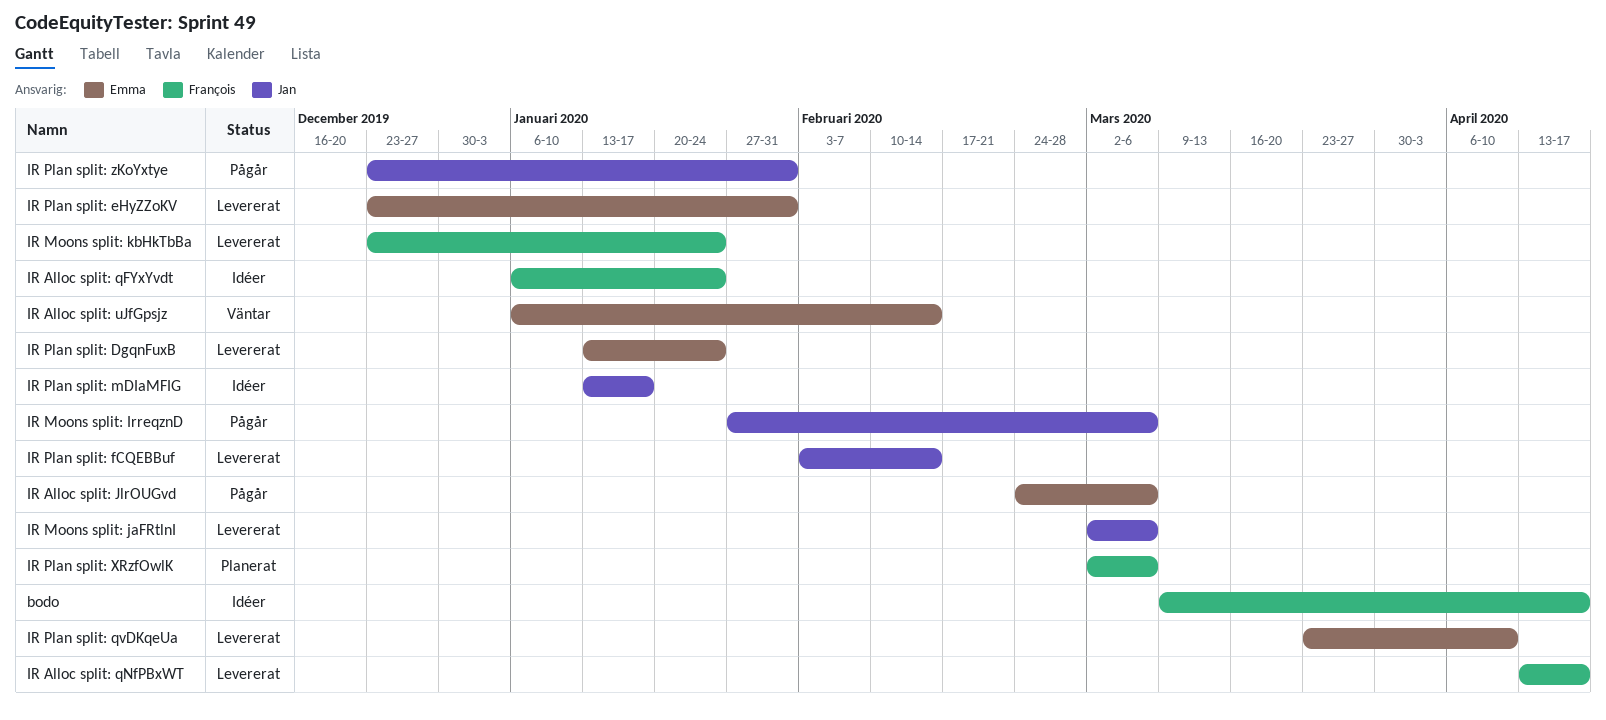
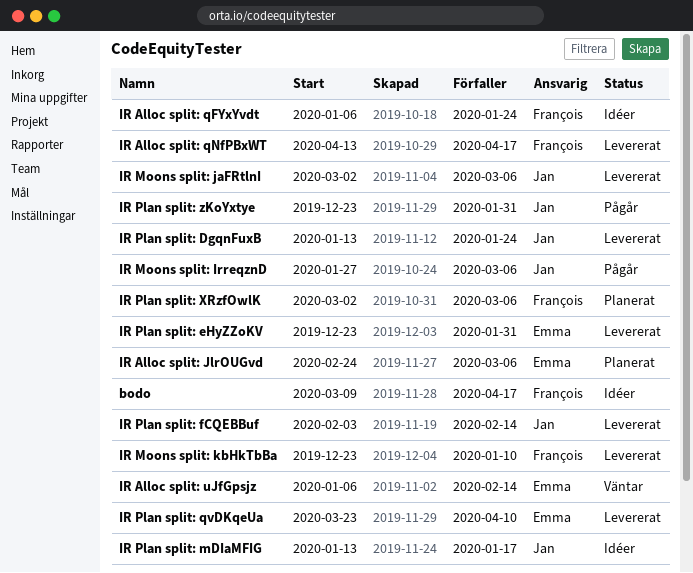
IR Alloc split: JlrOUGvd, status: Pågår -> Planerat
IR Moons split: kbHkTbBa, due: Jan 24 -> Jan 10
IR Plan split: DgqnFuxB, owner: Emma -> Jan

